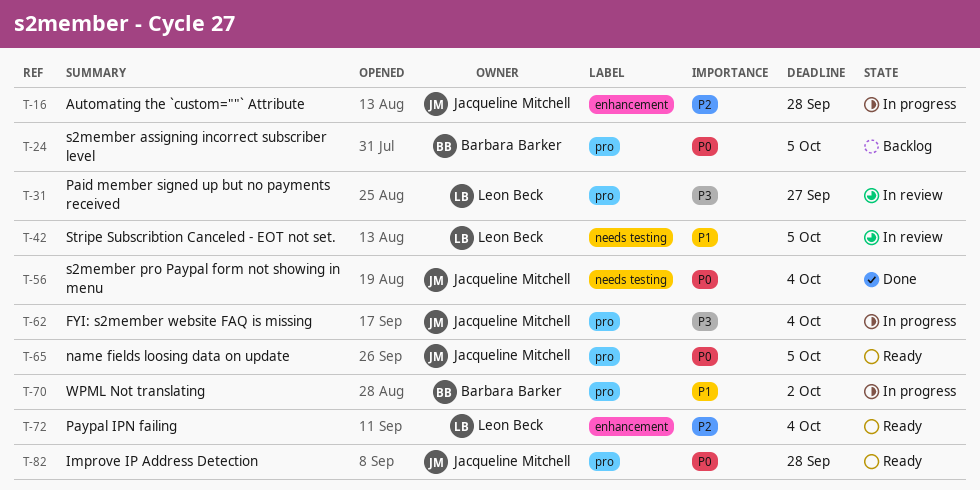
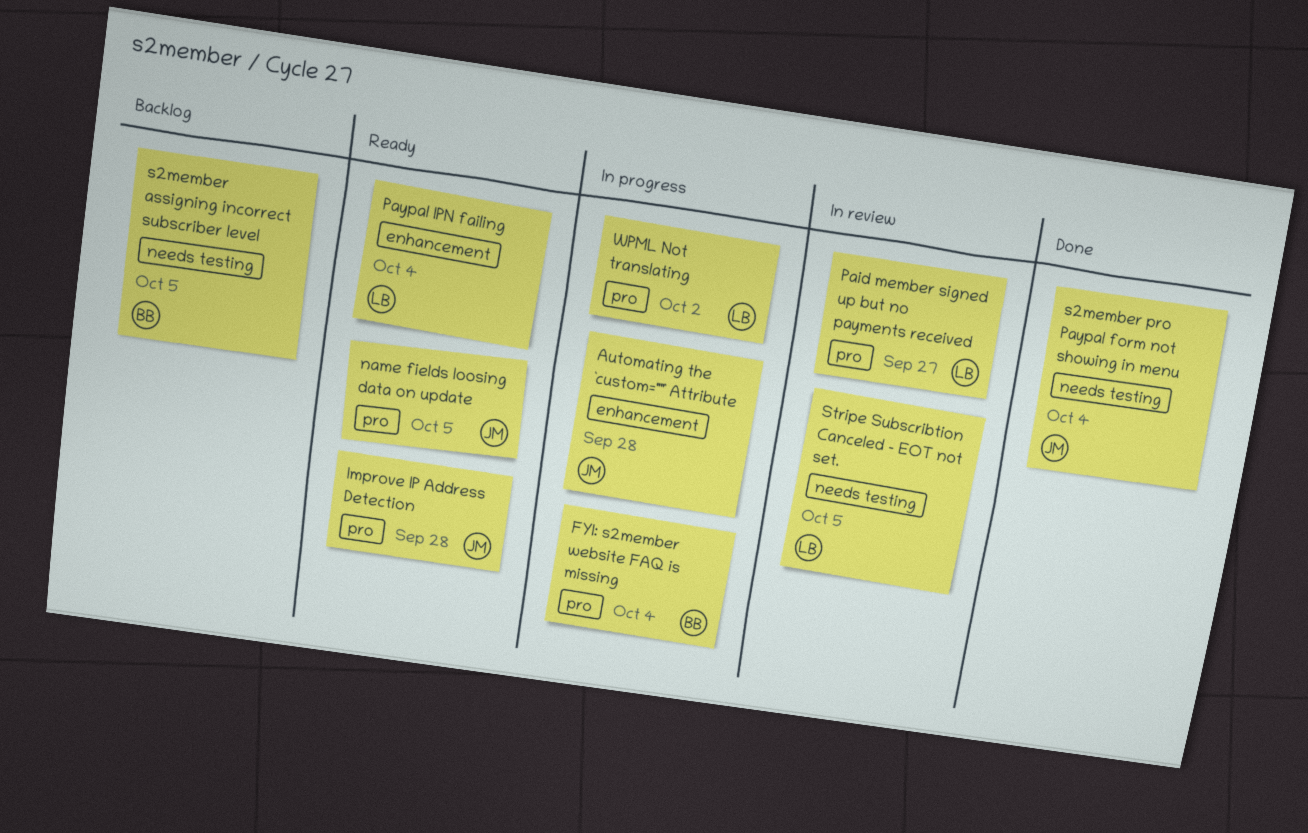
FYI: s2member website FAQ is missing, owner: Jacqueline Mitchell -> Barbara Barker
s2member assigning incorrect subscriber level, label: pro -> needs testing
WPML Not translating, owner: Barbara Barker -> Leon Beck

